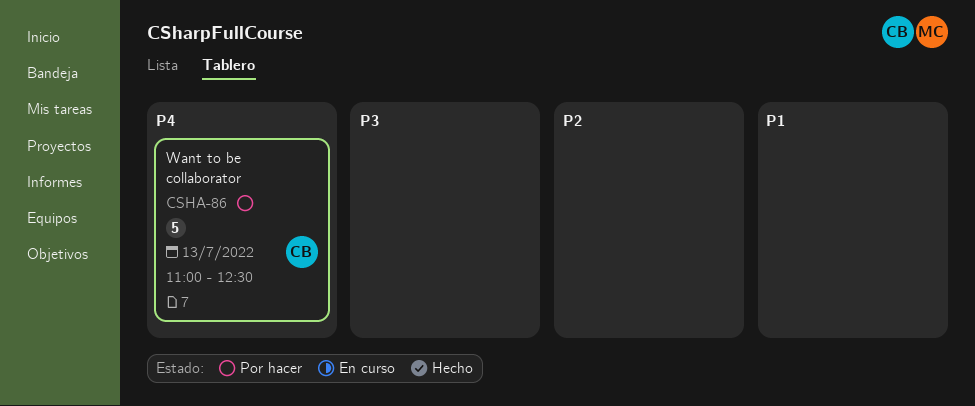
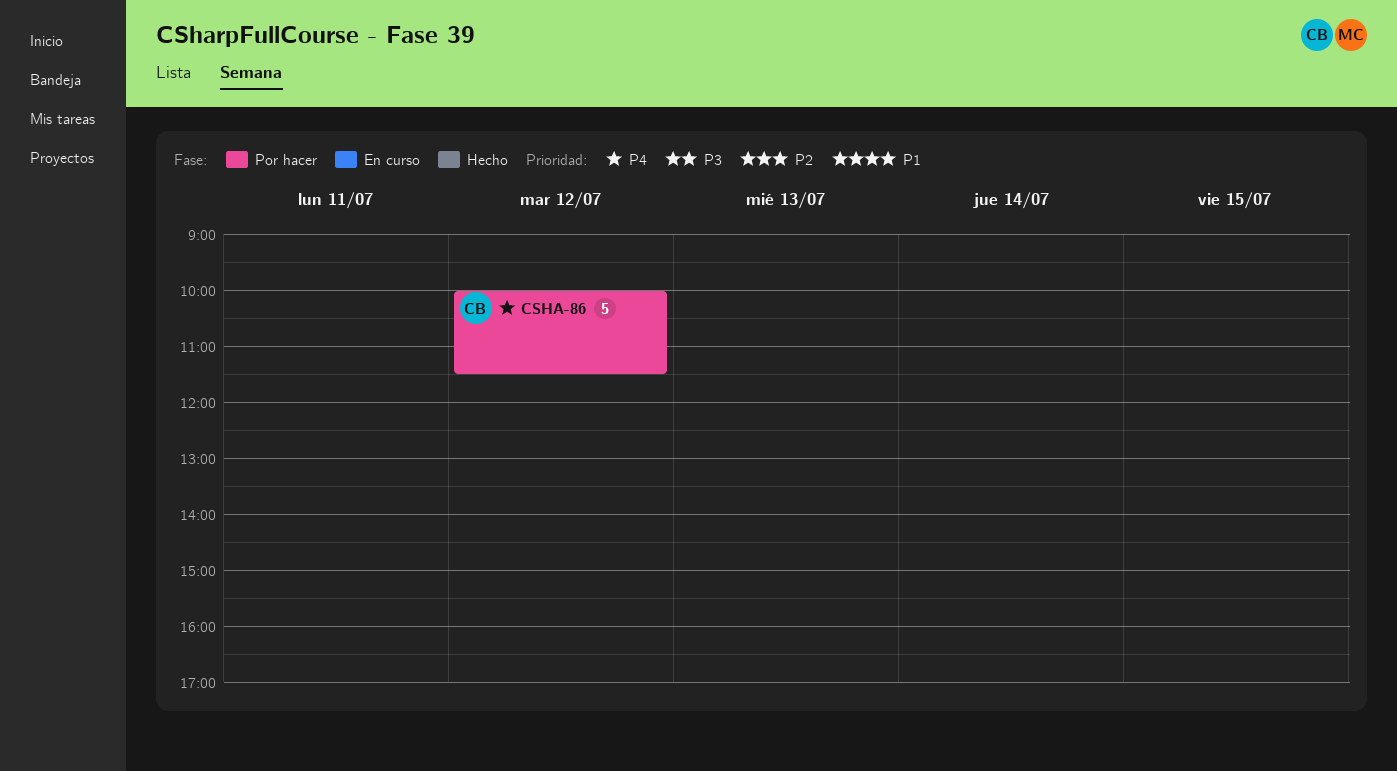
CSHA-86, day: Jul 13 -> Jul 12
CSHA-86, begins: 11:00 -> 10:00
CSHA-86, ends: 12:30 -> 11:30

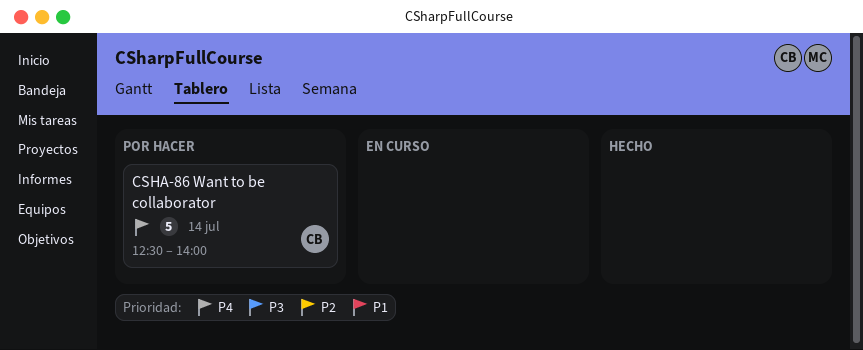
CSHA-86, day: Jul 12 -> Jul 14
CSHA-86, begins: 10:00 -> 12:30
CSHA-86, ends: 11:30 -> 14:00

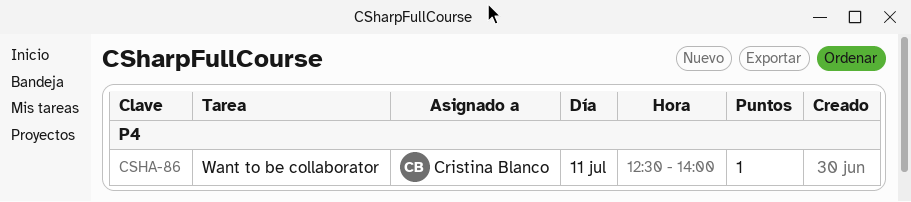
CSHA-86, estimate: 5 -> 1
CSHA-86, day: Jul 14 -> Jul 11

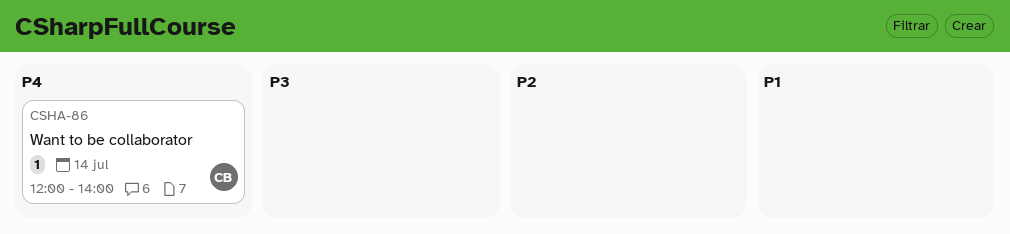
CSHA-86, day: Jul 11 -> Jul 14
CSHA-86, begins: 12:30 -> 12:00

